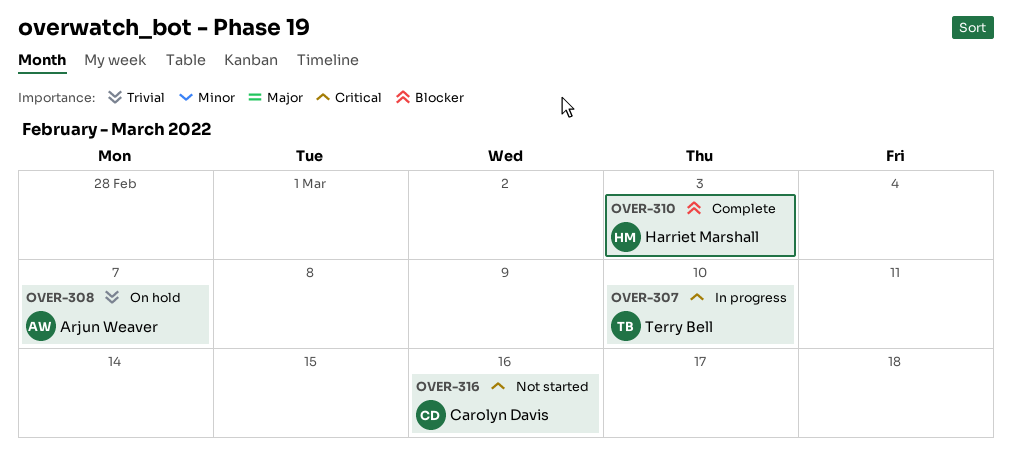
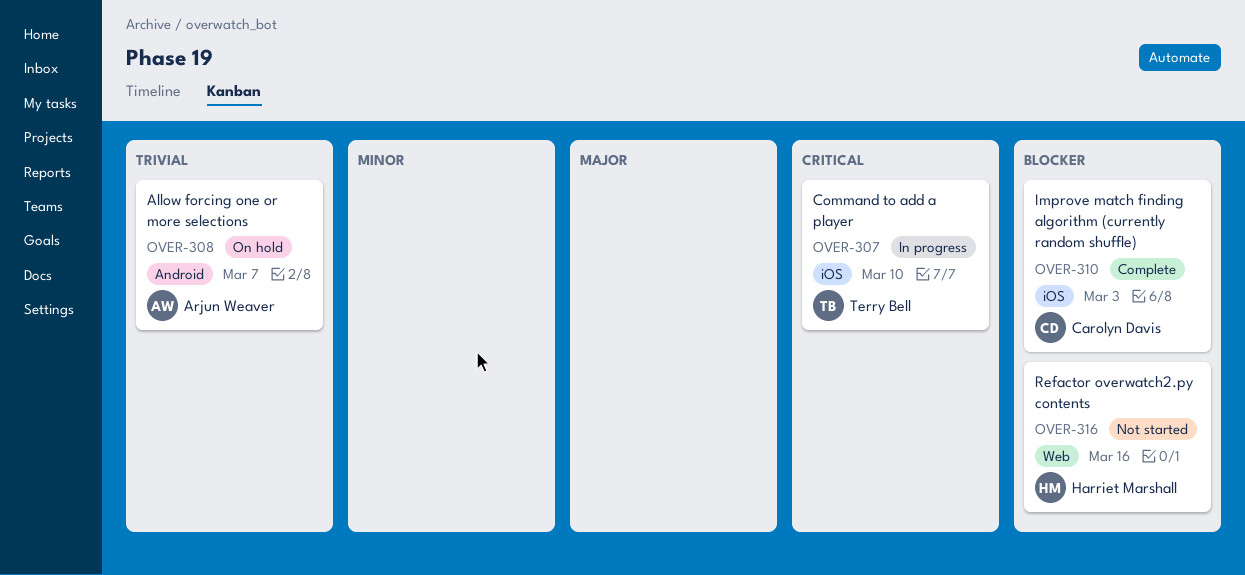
OVER-310, owner: Harriet Marshall -> Carolyn Davis
OVER-316, owner: Carolyn Davis -> Harriet Marshall
OVER-316, priority: Critical -> Blocker

